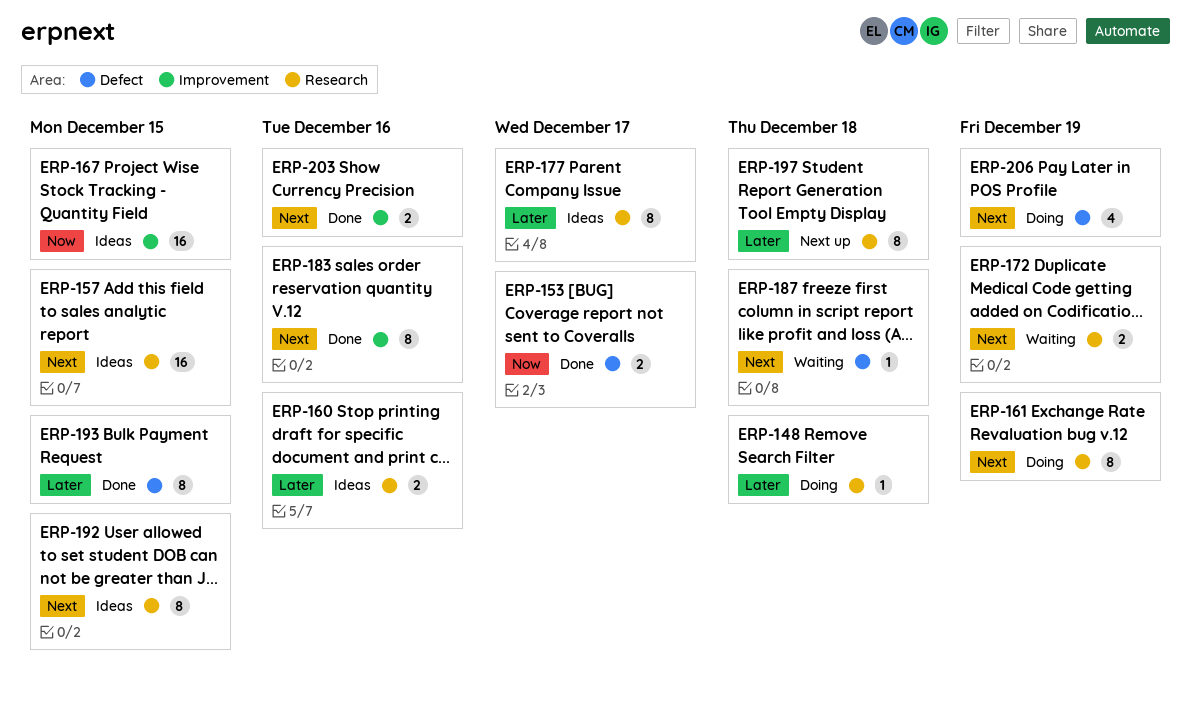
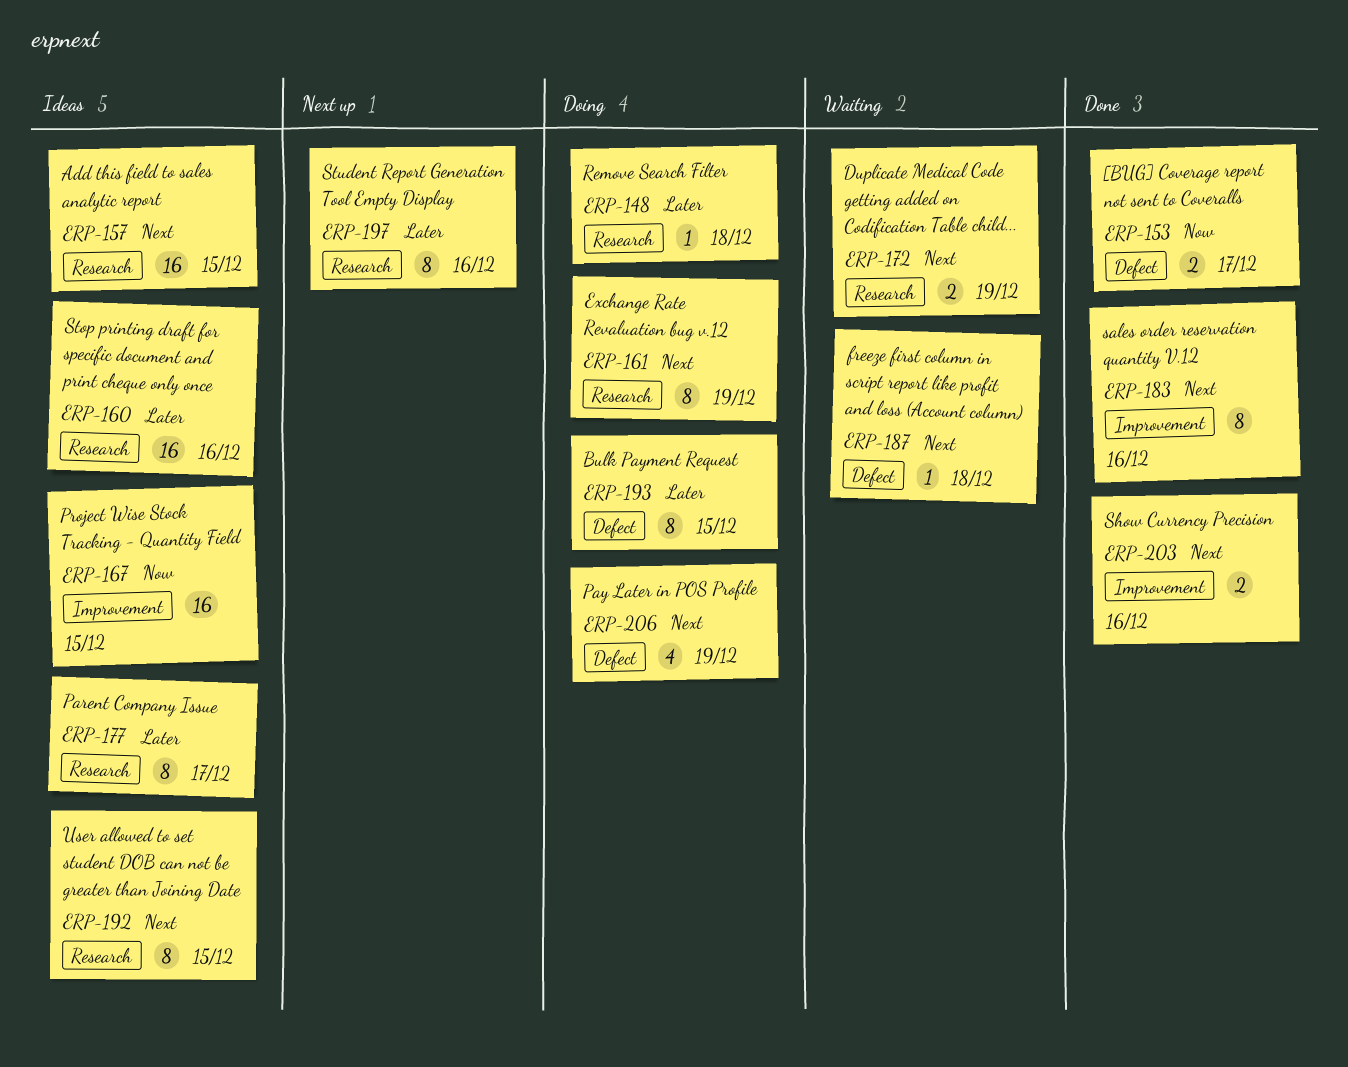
ERP-160, estimate: 2 -> 16
ERP-193, status: Done -> Doing
ERP-197, due: Dec 18 -> Dec 16

